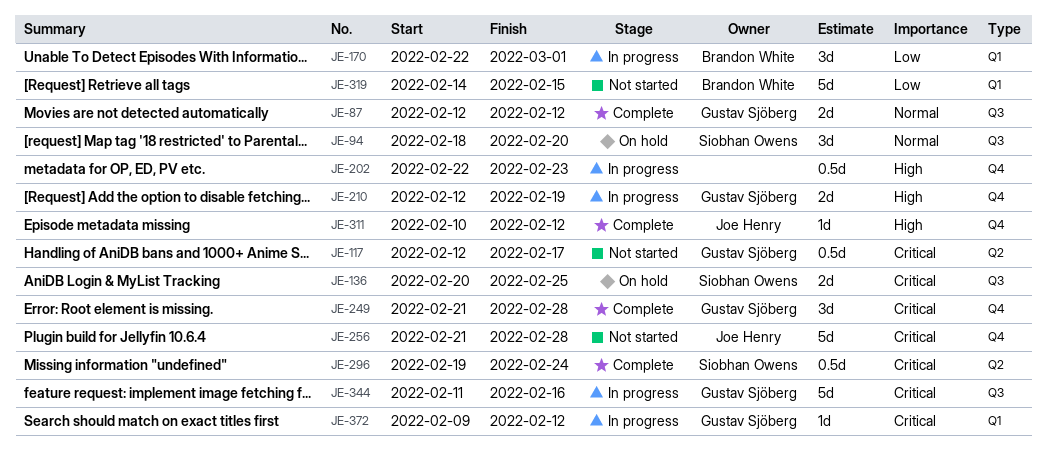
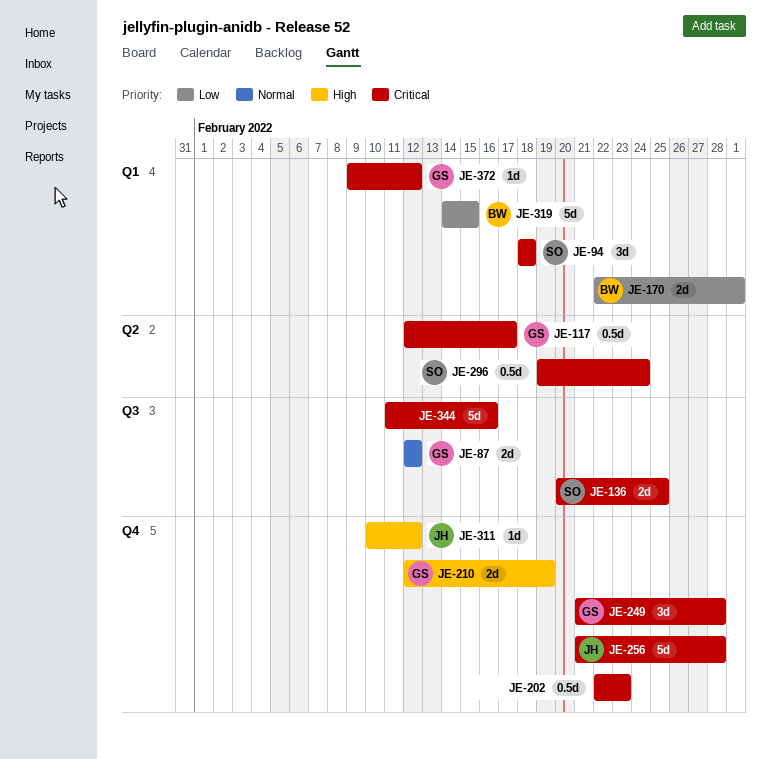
JE-94, priority: Normal -> Critical
JE-94, label: Q3 -> Q1
JE-94, due: Feb 20 -> Feb 18
JE-170, estimate: 3d -> 2d
JE-202, priority: High -> Critical
JE-344, owner: Gustav Sjöberg -> none

